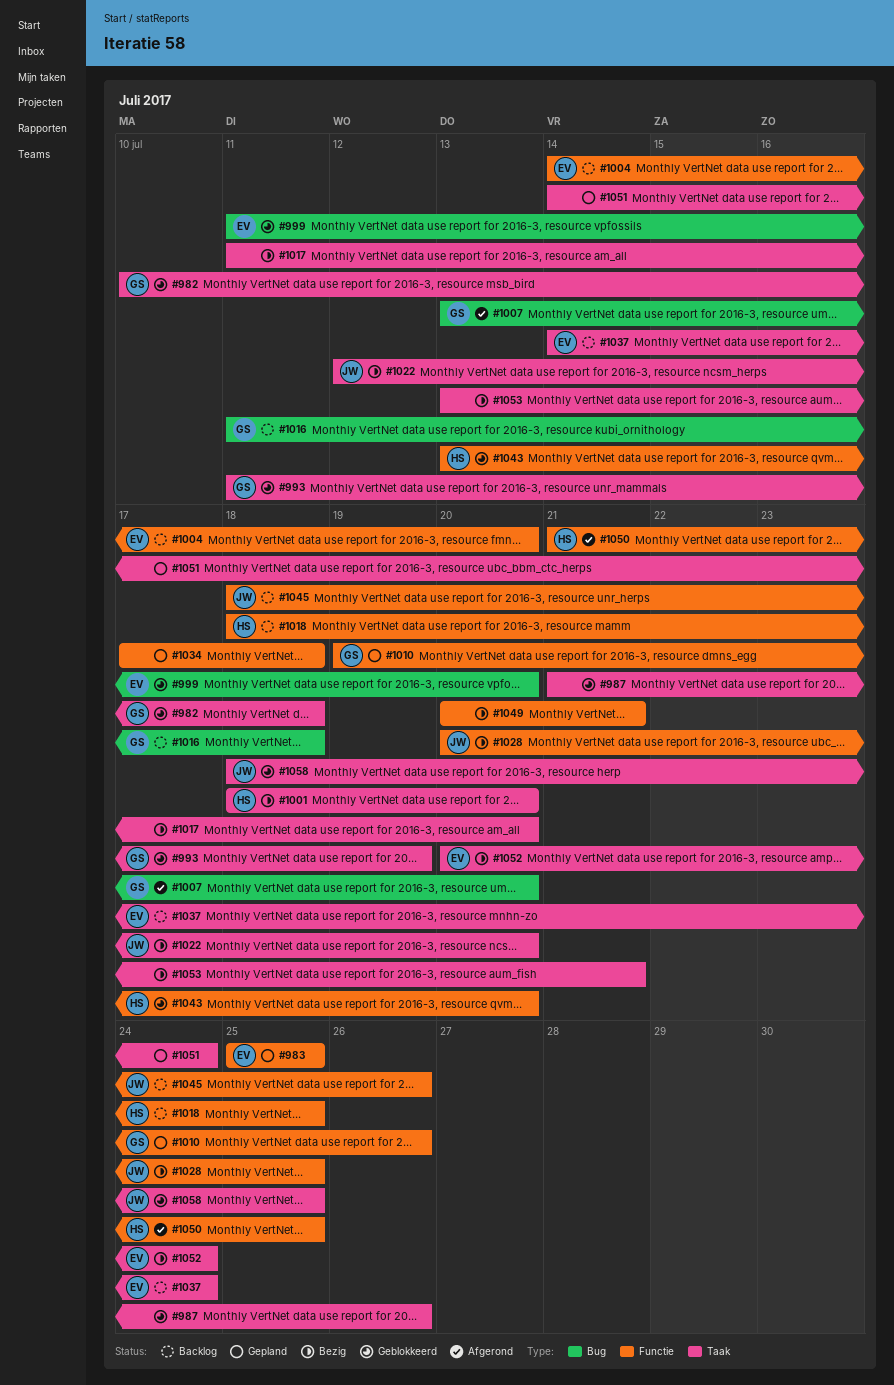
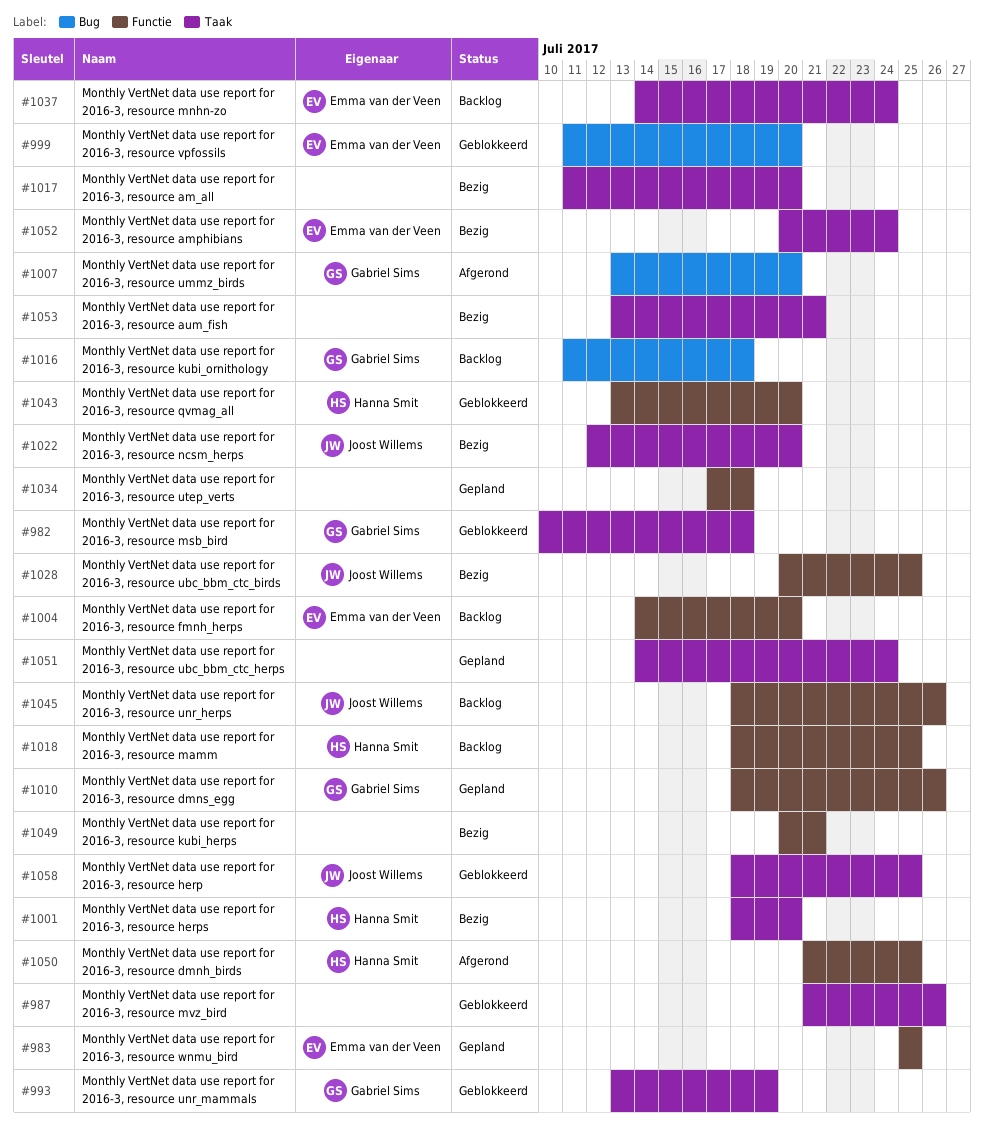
#993, start: Jul 11 -> Jul 13
#1010, start: Jul 19 -> Jul 18

